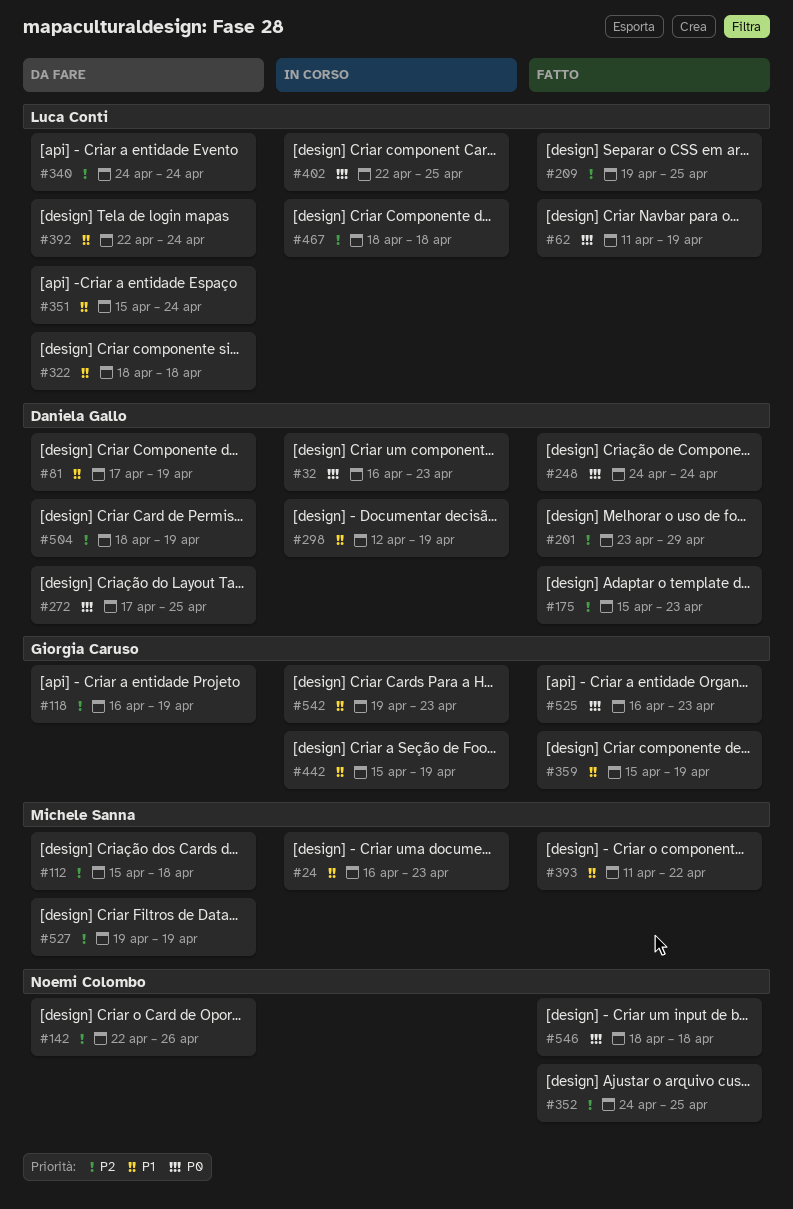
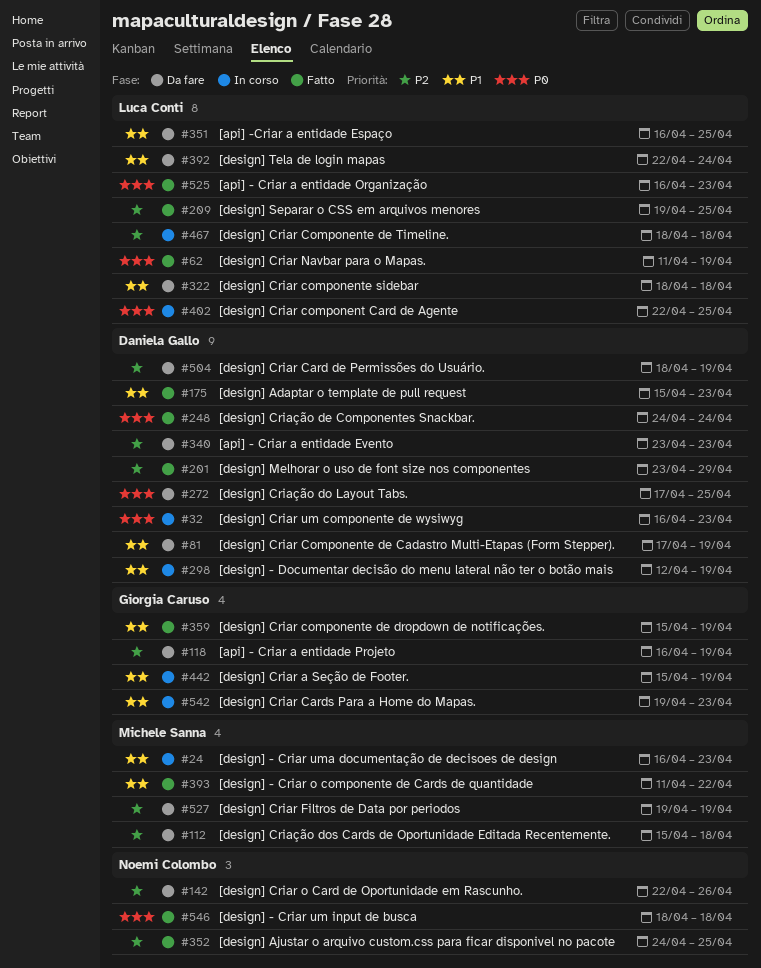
#175, priority: P2 -> P1
#340, owner: Luca Conti -> Daniela Gallo
#340, start: Apr 24 -> Apr 23
#340, due: Apr 24 -> Apr 23
#351, start: Apr 15 -> Apr 16
#351, due: Apr 24 -> Apr 25
#525, owner: Giorgia Caruso -> Luca Conti

